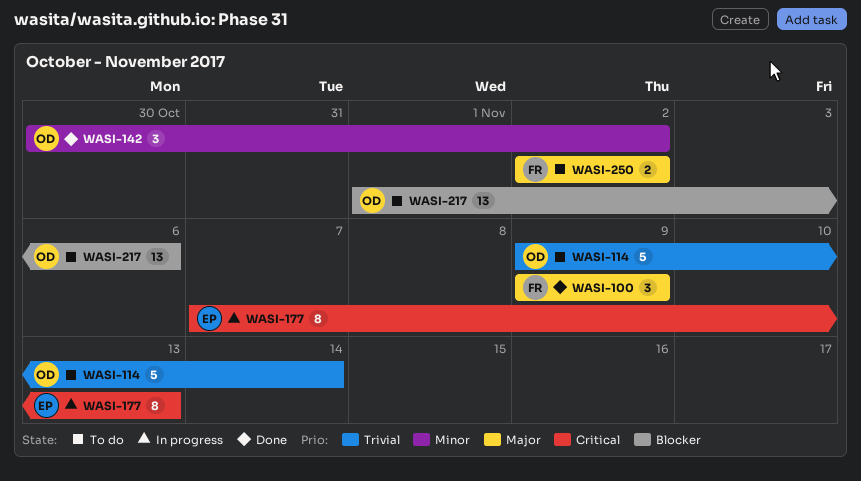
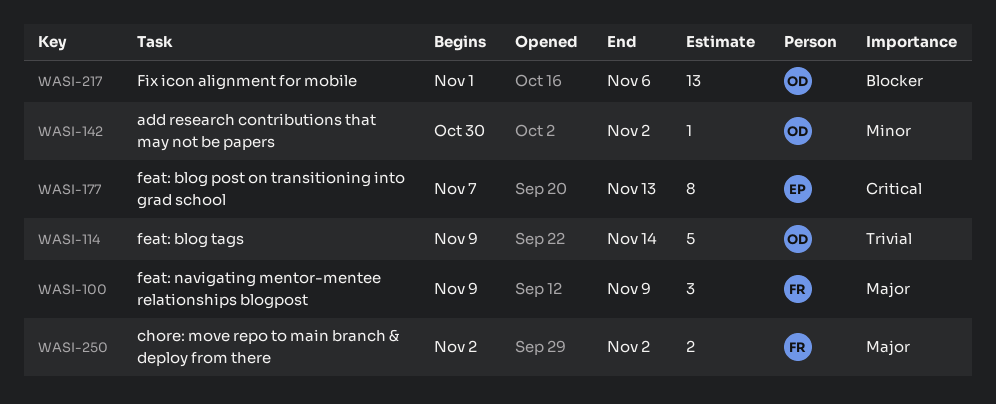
WASI-142, estimate: 3 -> 1

